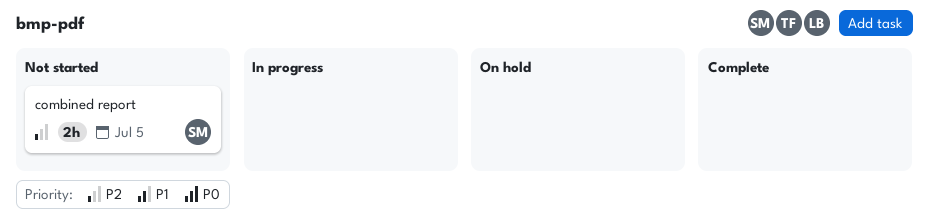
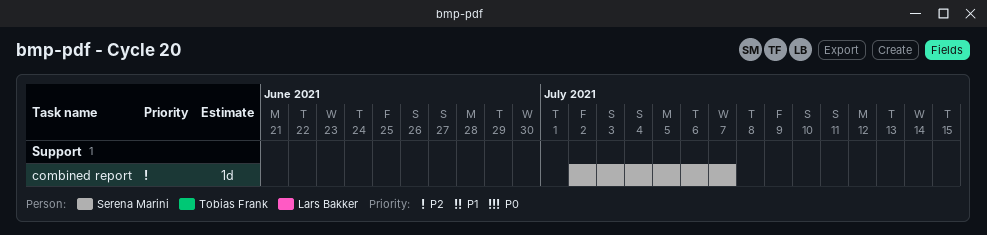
combined report, estimate: 2h -> 1d
combined report, due: Jul 5 -> Jul 7

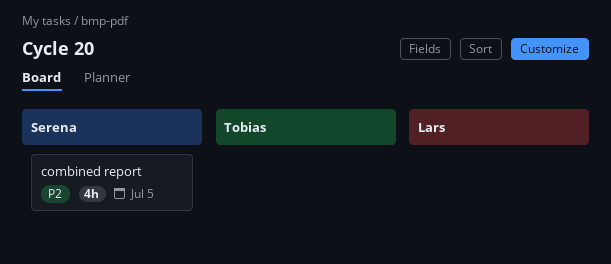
combined report, estimate: 1d -> 4h
combined report, due: Jul 7 -> Jul 5

